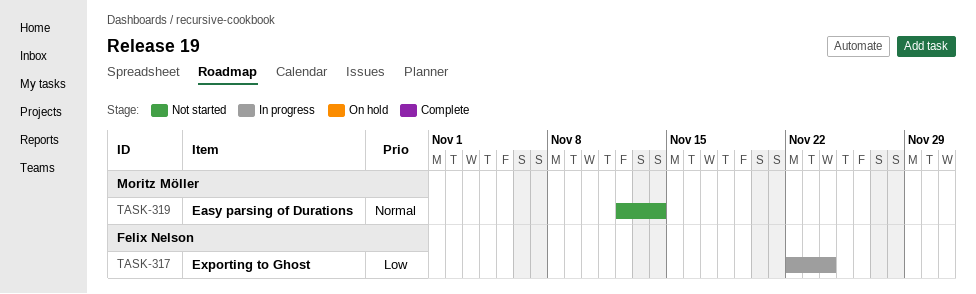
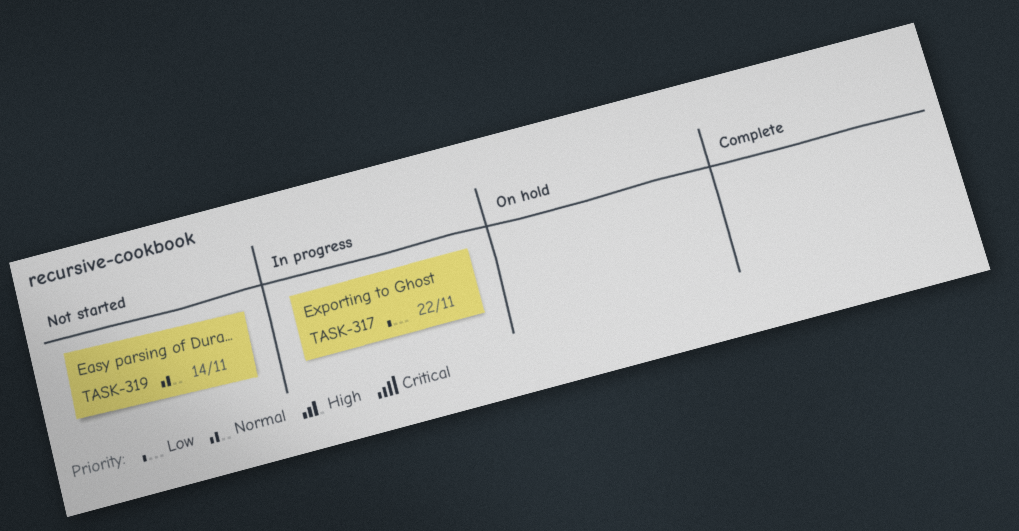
TASK-317, due: Nov 24 -> Nov 22

